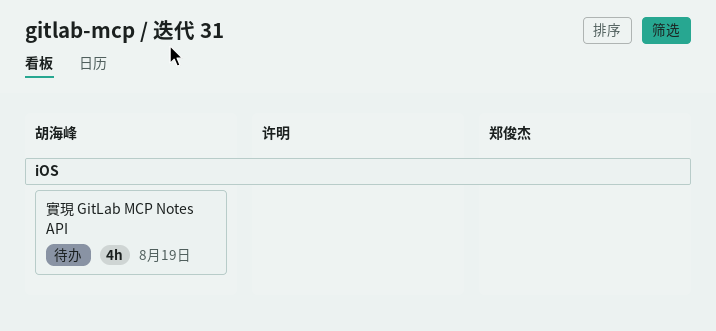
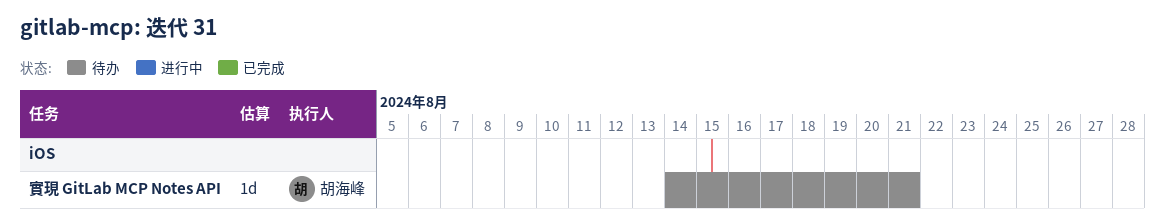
實現 GitLab MCP Notes API, estimate: 4h -> 1d
實現 GitLab MCP Notes API, due: Aug 19 -> Aug 21

